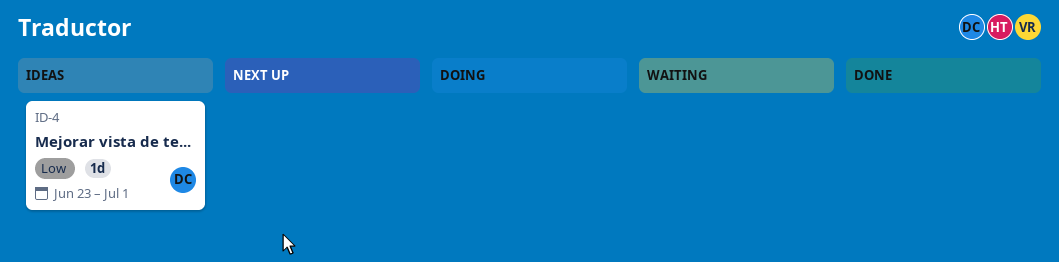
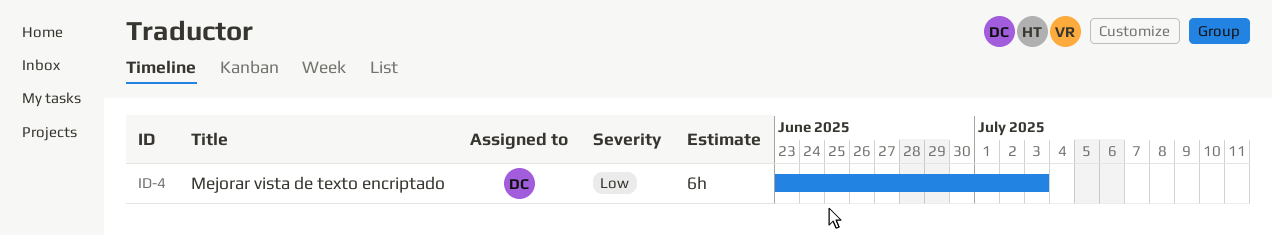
ID-4, estimate: 1d -> 6h
ID-4, due: Jul 1 -> Jul 3

